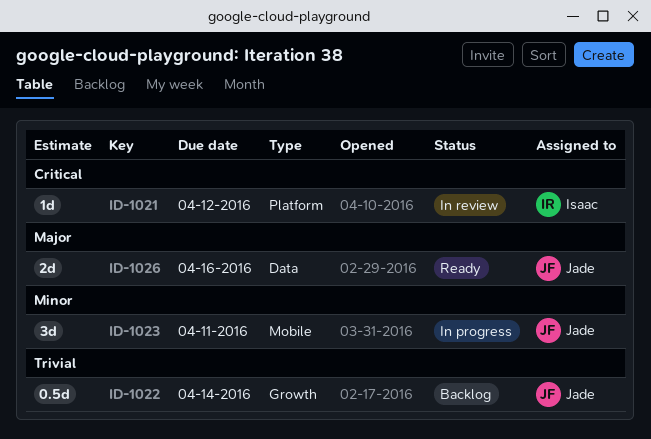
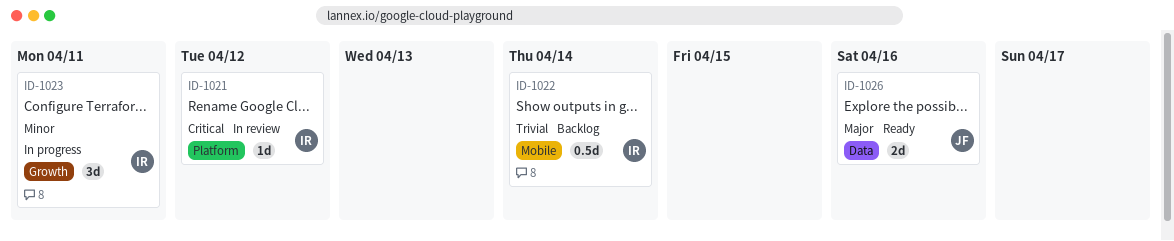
ID-1022, owner: Jade -> Isaac
ID-1022, label: Growth -> Mobile
ID-1023, owner: Jade -> Isaac
ID-1023, label: Mobile -> Growth

